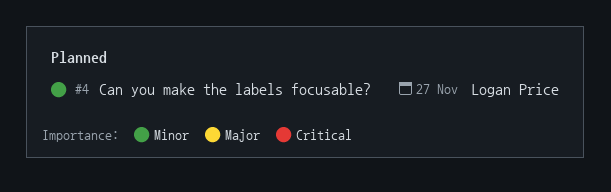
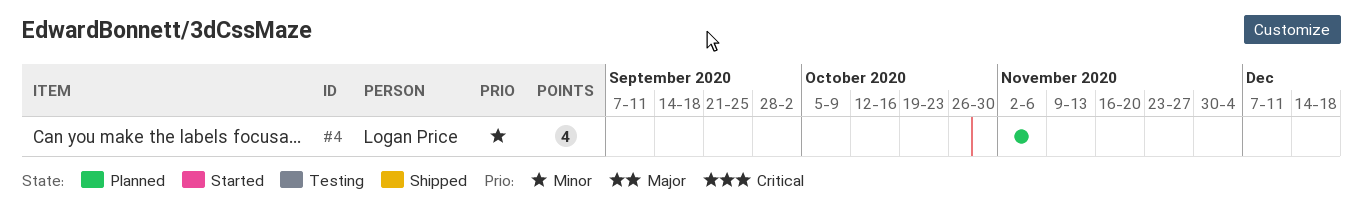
#4, due: Nov 27 -> Nov 6

